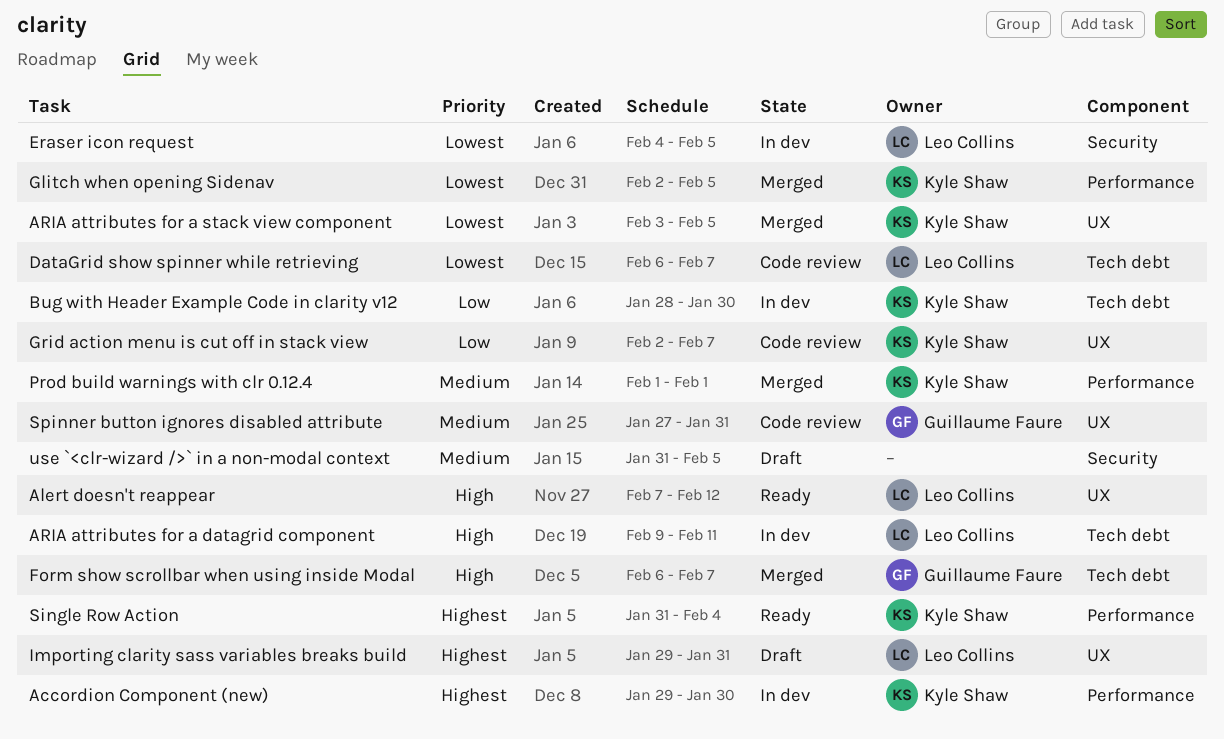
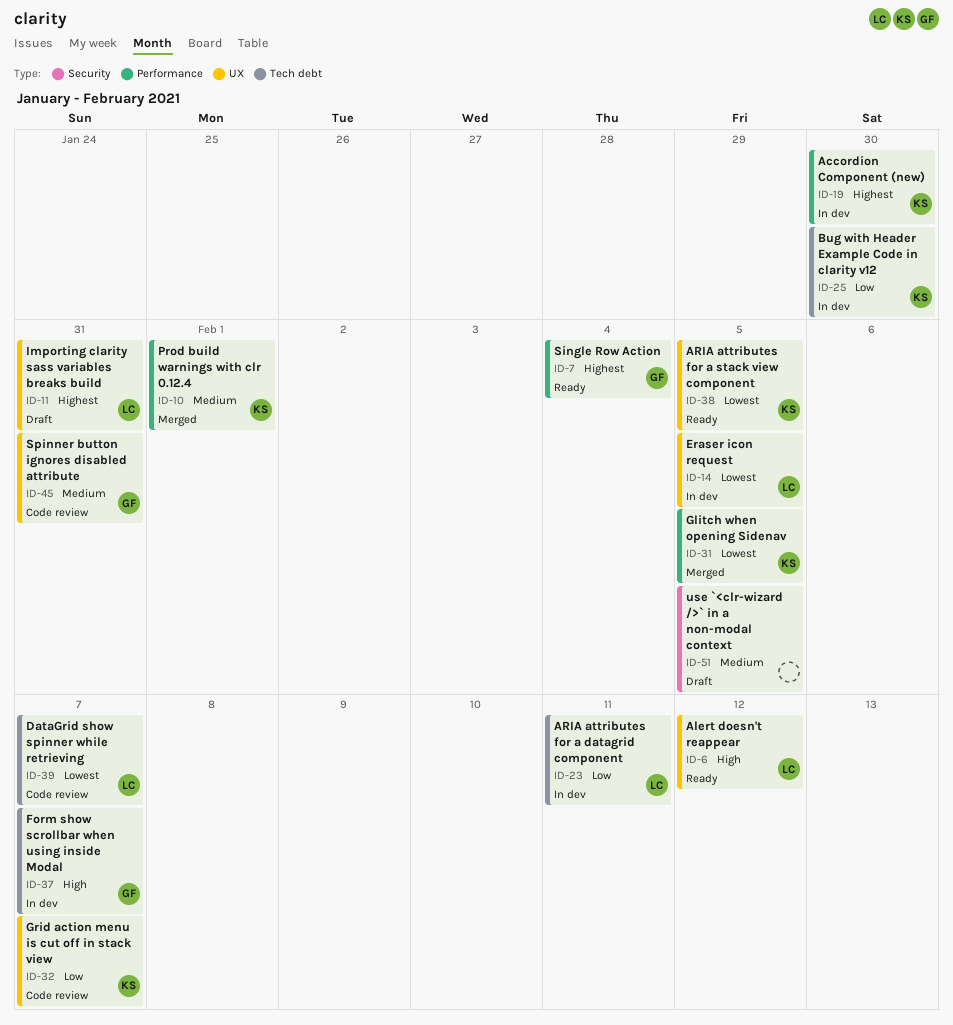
ARIA attributes for a datagrid component, priority: High -> Low
ARIA attributes for a stack view component, status: Merged -> Ready
Eraser icon request, label: Security -> UX
Form show scrollbar when using inside Modal, status: Merged -> In dev
Single Row Action, owner: Kyle Shaw -> Guillaume Faure

